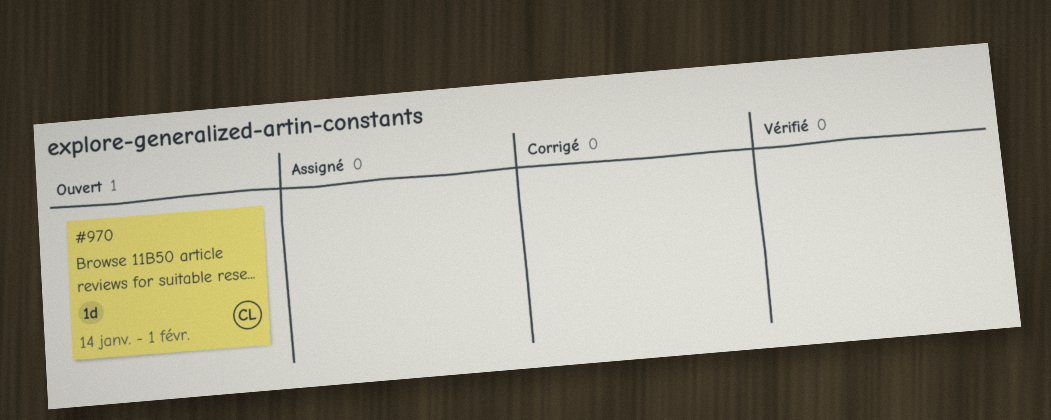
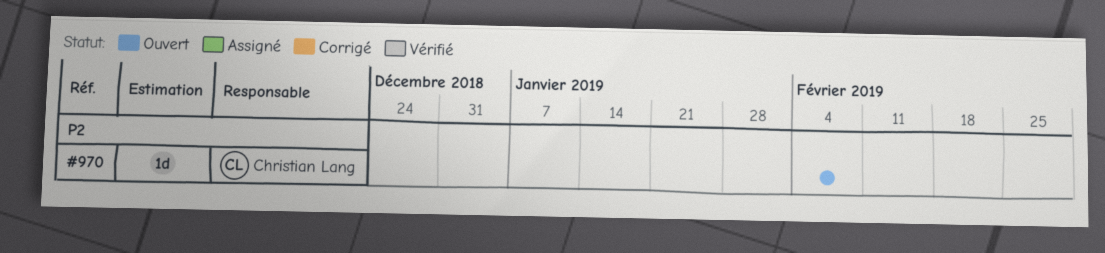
#970, start: Jan 14 -> Feb 4
#970, due: Feb 1 -> Feb 8

